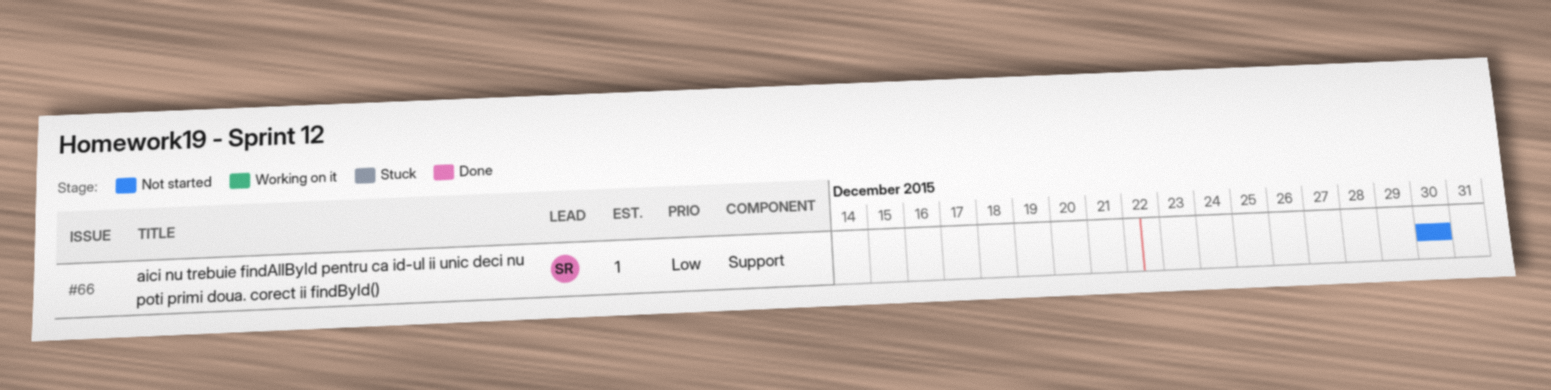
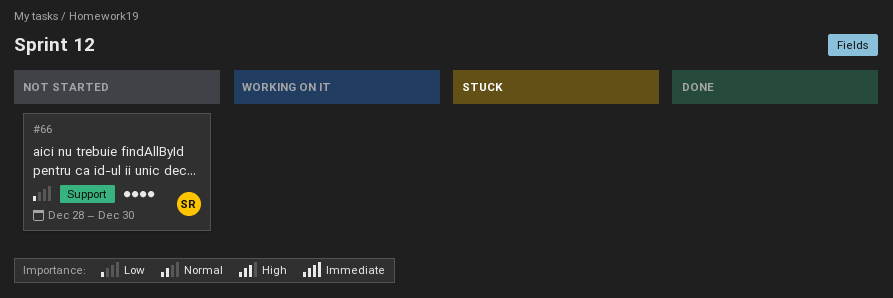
#66, estimate: 1 -> 4
#66, start: Dec 30 -> Dec 28

